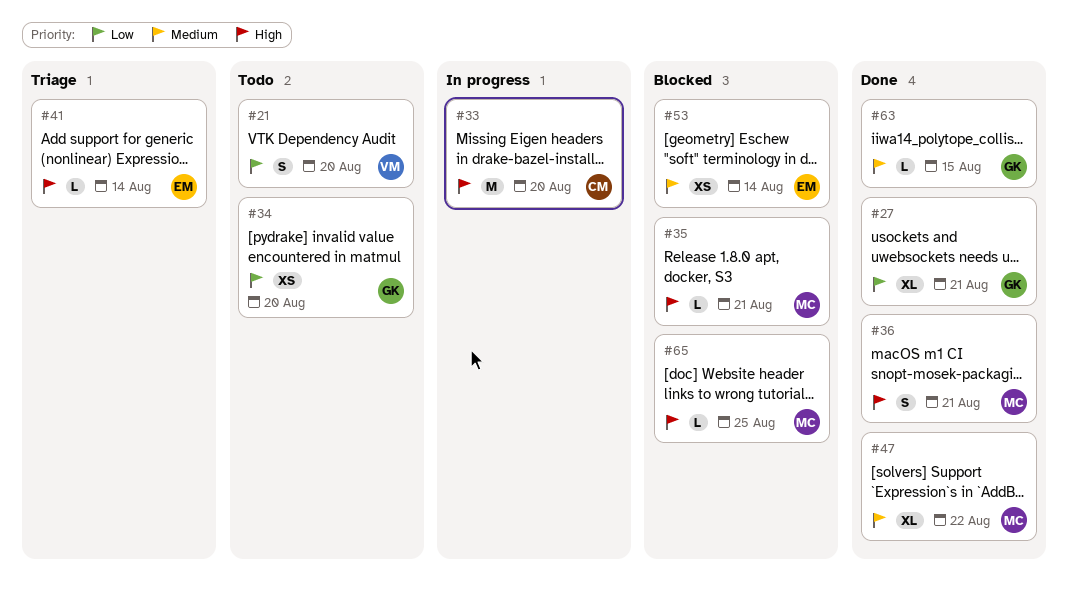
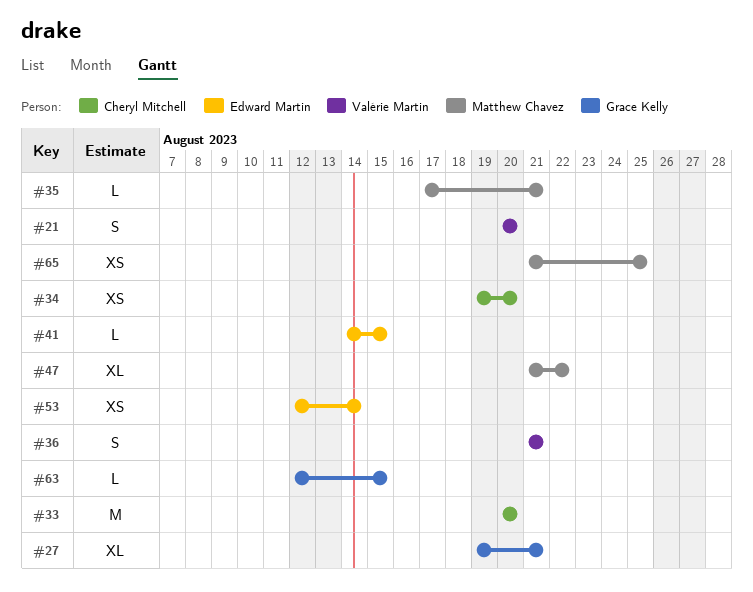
#34, owner: Grace Kelly -> Cheryl Mitchell
#36, owner: Matthew Chavez -> Valérie Martin
#41, due: Aug 14 -> Aug 15
#65, estimate: L -> XS

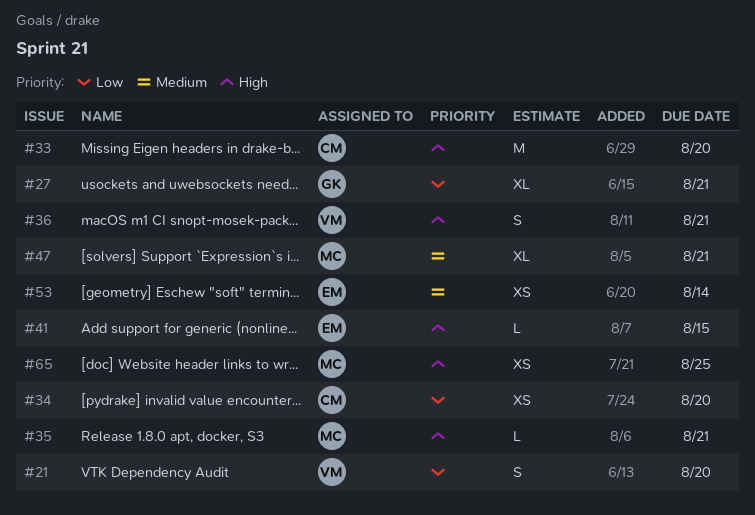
#47, due: Aug 22 -> Aug 21
#63: present -> none

